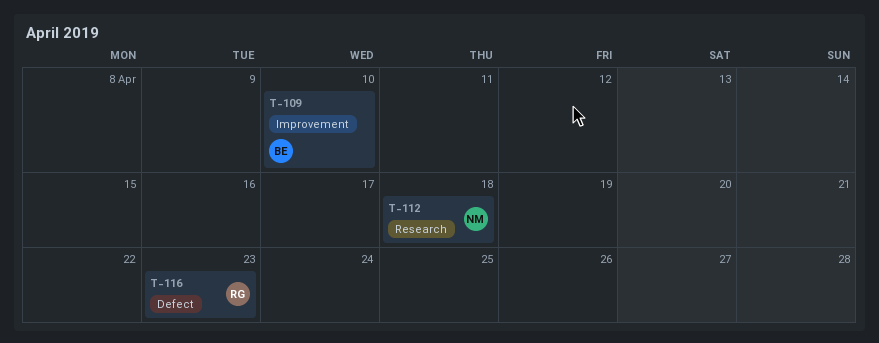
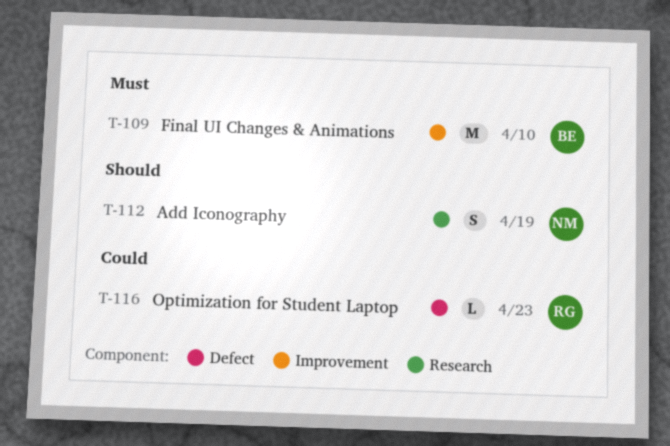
T-112, due: Apr 18 -> Apr 19

